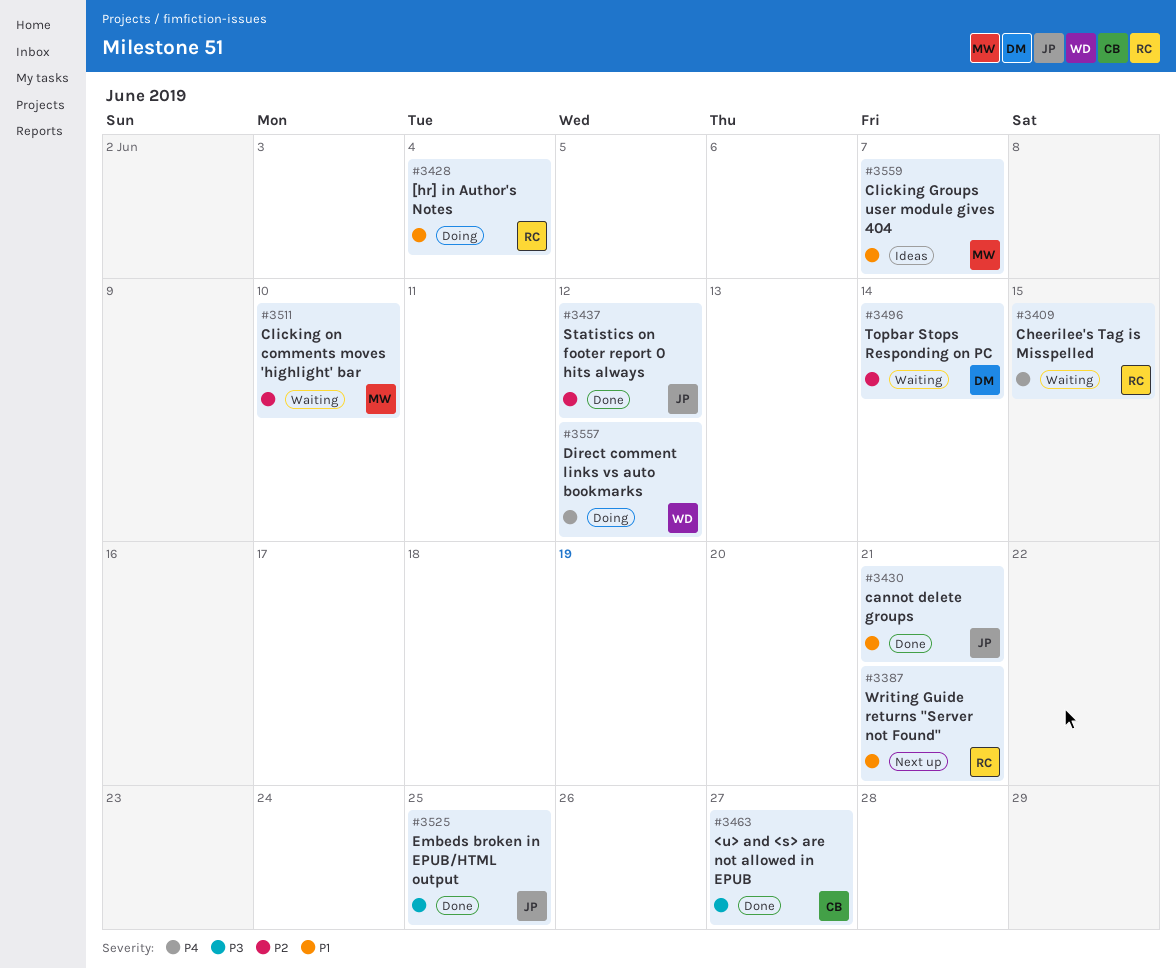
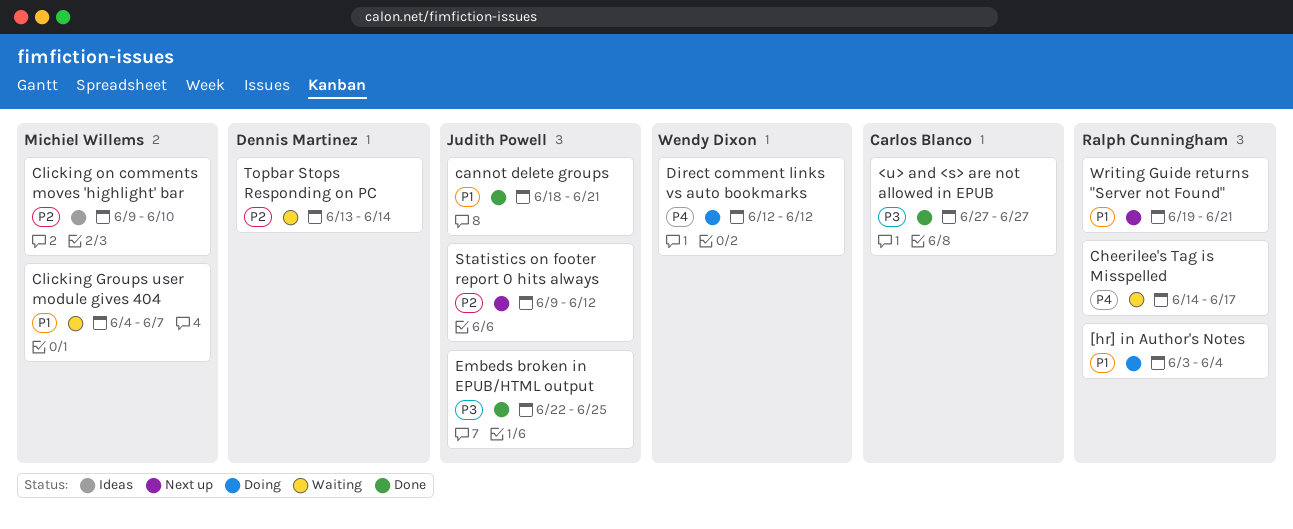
Cheerilee's Tag is Misspelled, due: Jun 15 -> Jun 17
Clicking Groups user module gives 404, status: Ideas -> Waiting
Clicking on comments moves 'highlight' bar, status: Waiting -> Ideas
Statistics on footer report 0 hits always, status: Done -> Next up

